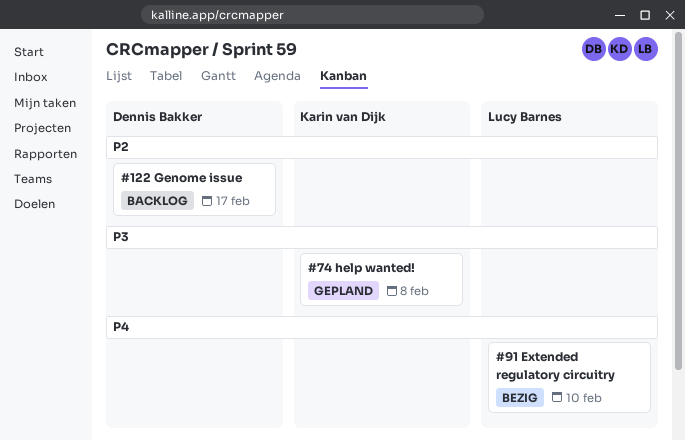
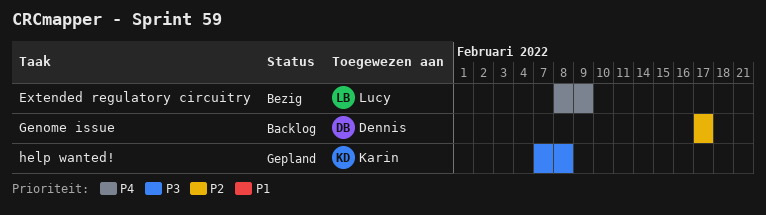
Extended regulatory circuitry, due: Feb 10 -> Feb 9

